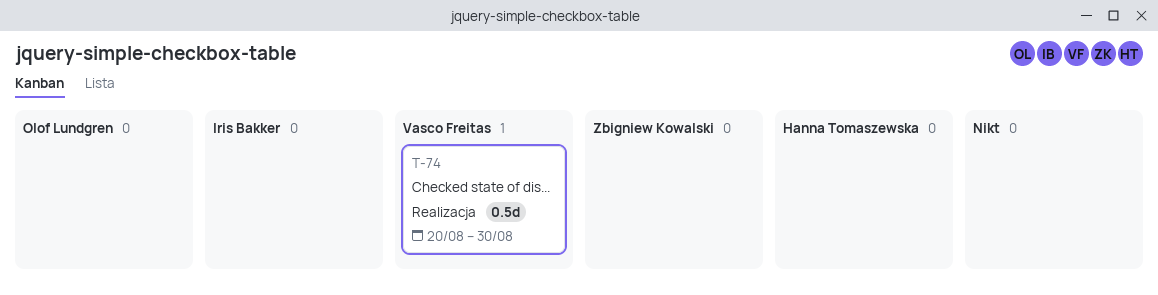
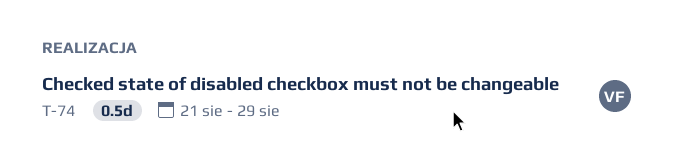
T-74, start: Aug 20 -> Aug 21
T-74, due: Aug 30 -> Aug 29

